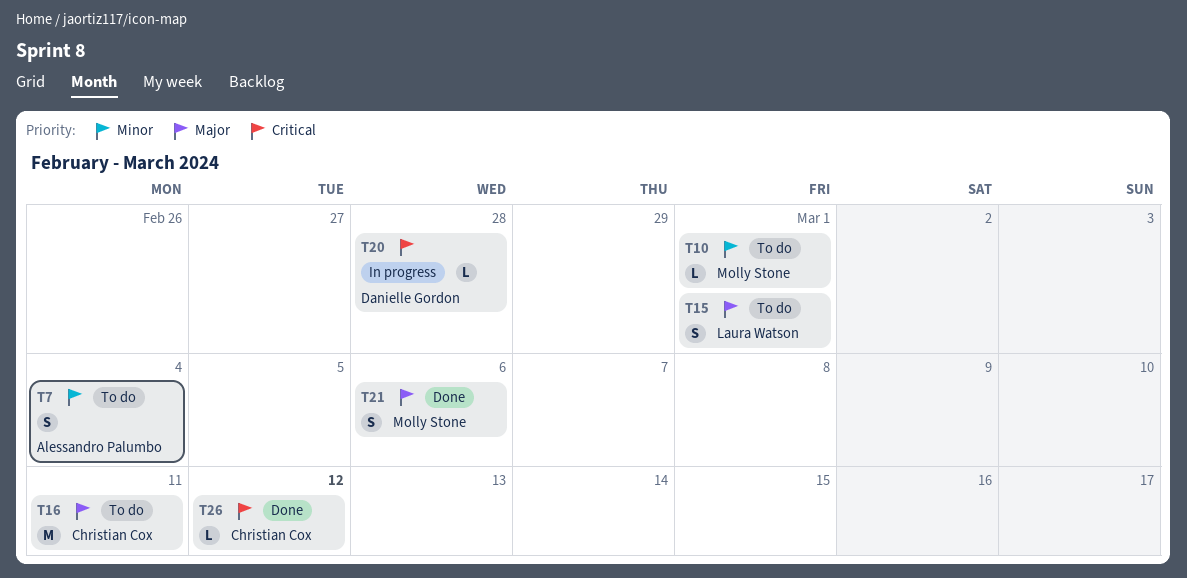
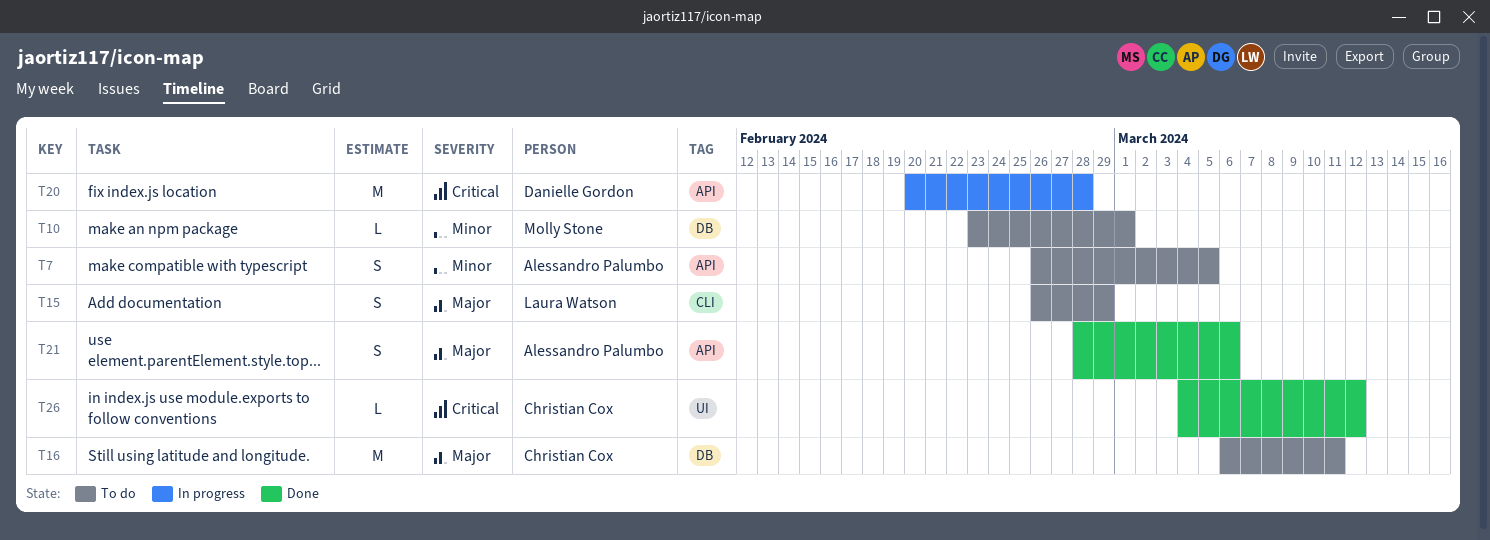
T7, due: Mar 4 -> Mar 5
T15, due: Mar 1 -> Feb 29
T20, estimate: L -> M
T21, owner: Molly Stone -> Alessandro Palumbo

